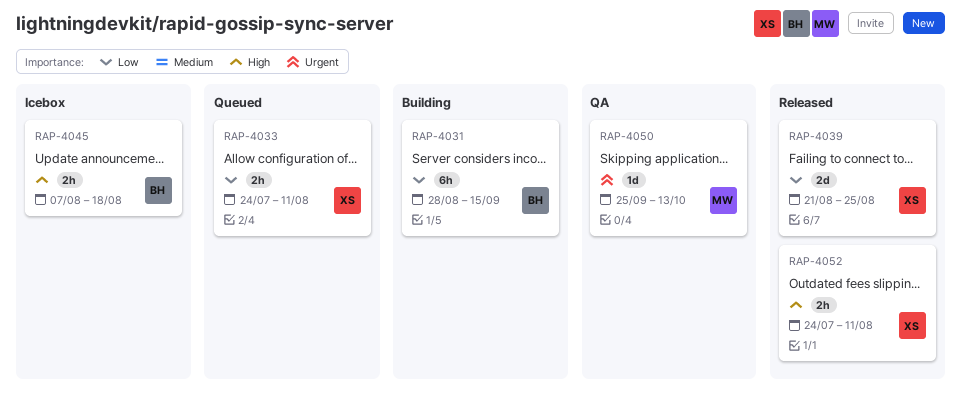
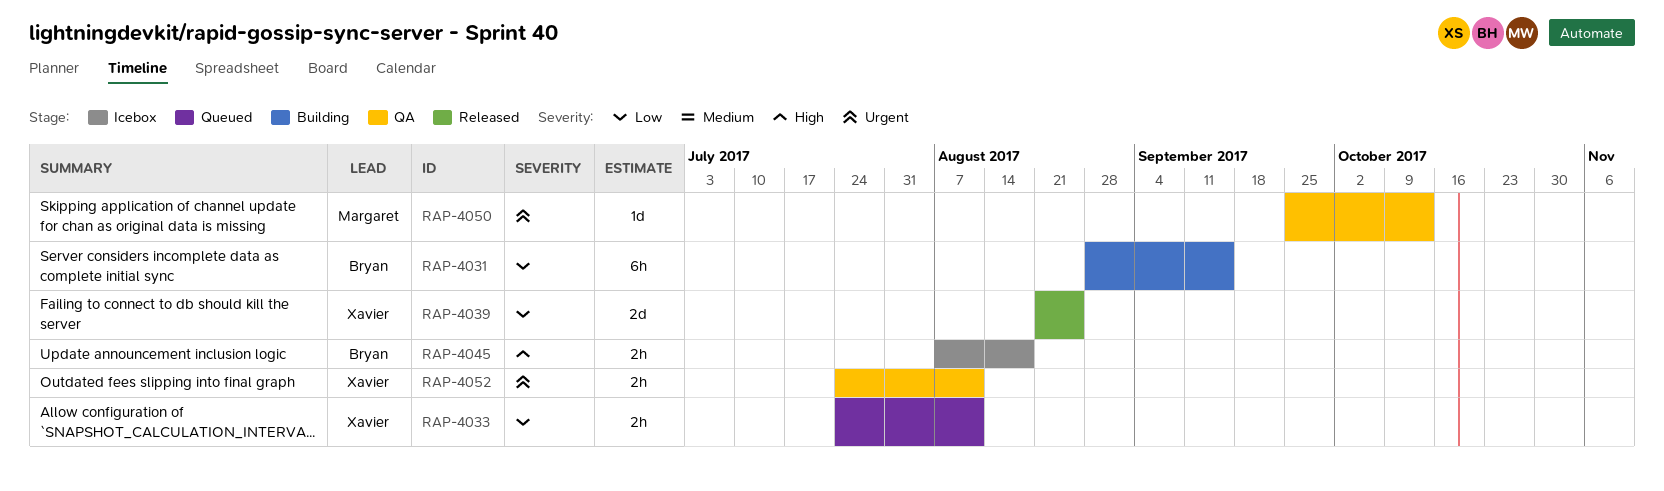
RAP-4052, status: Released -> QA
RAP-4052, priority: High -> Urgent

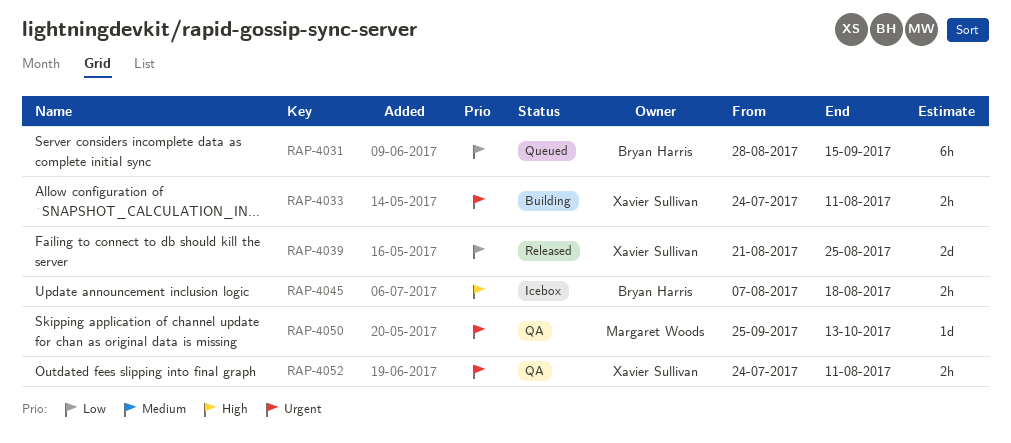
RAP-4031, status: Building -> Queued
RAP-4033, status: Queued -> Building
RAP-4033, priority: Low -> Urgent

